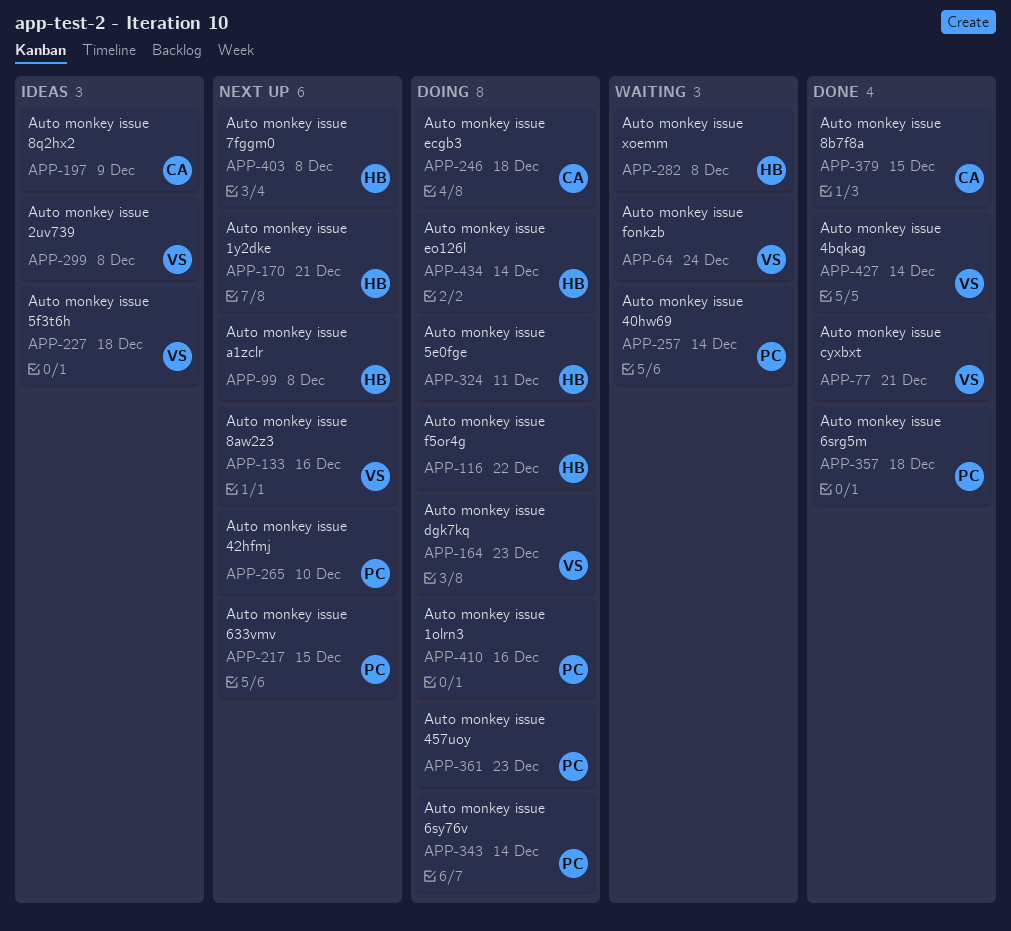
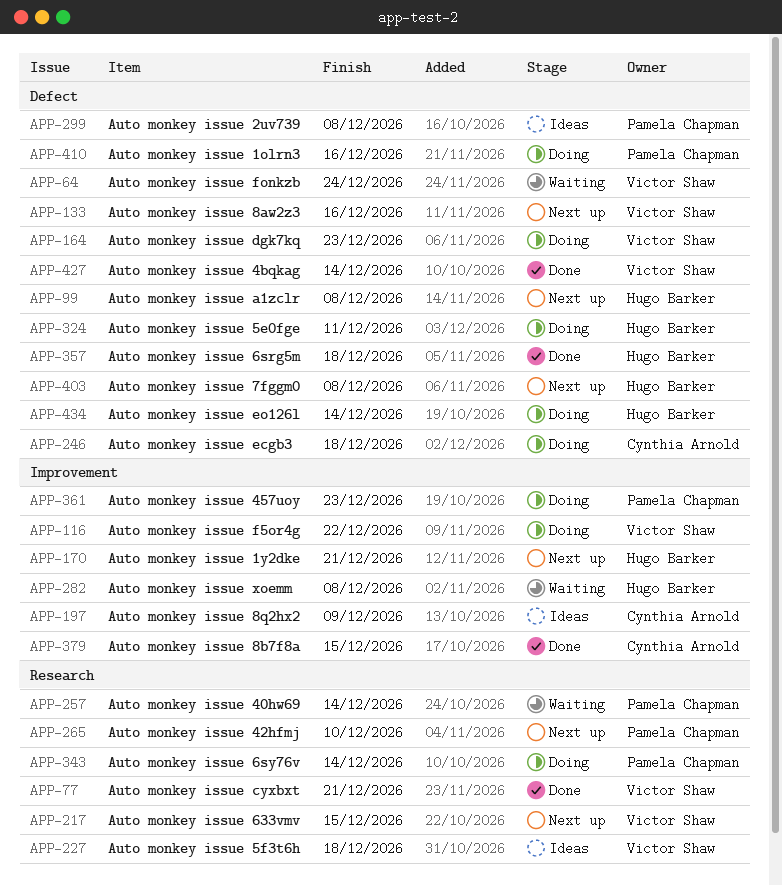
APP-116, owner: Hugo Barker -> Victor Shaw
APP-217, owner: Pamela Chapman -> Victor Shaw
APP-299, owner: Victor Shaw -> Pamela Chapman
APP-357, owner: Pamela Chapman -> Hugo Barker

